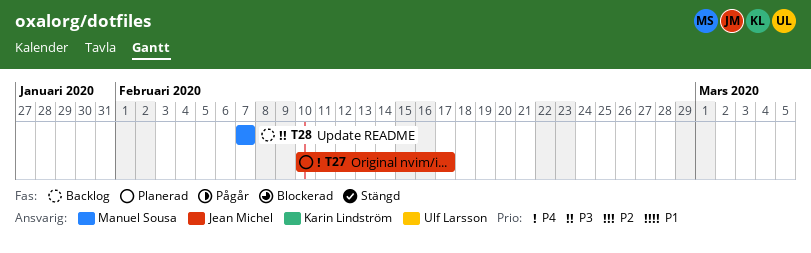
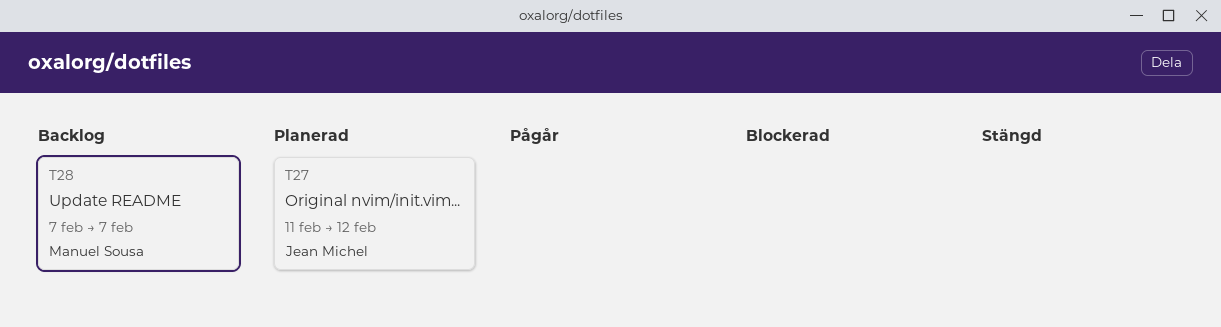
T27, start: Feb 10 -> Feb 11
T27, due: Feb 17 -> Feb 12

